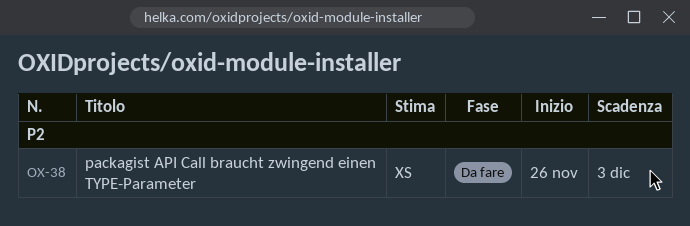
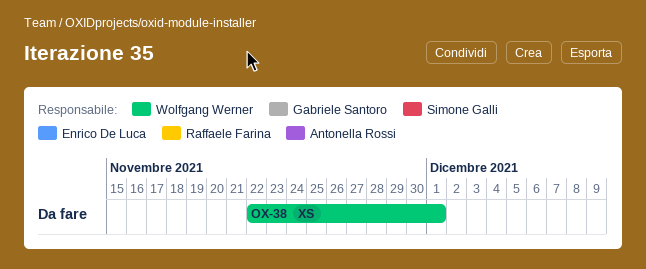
OX-38, start: Nov 26 -> Nov 22
OX-38, due: Dec 3 -> Dec 1

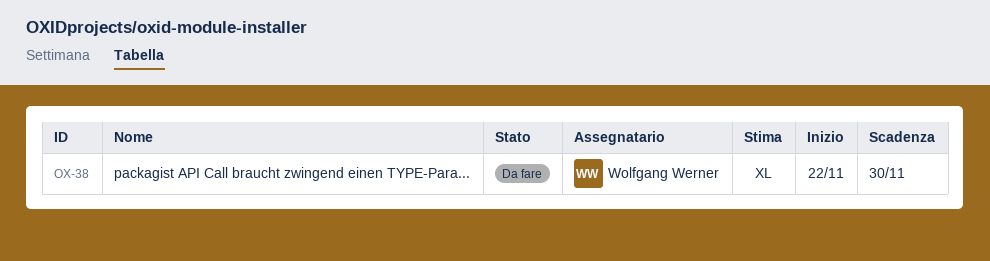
OX-38, estimate: XS -> XL
OX-38, due: Dec 1 -> Nov 30

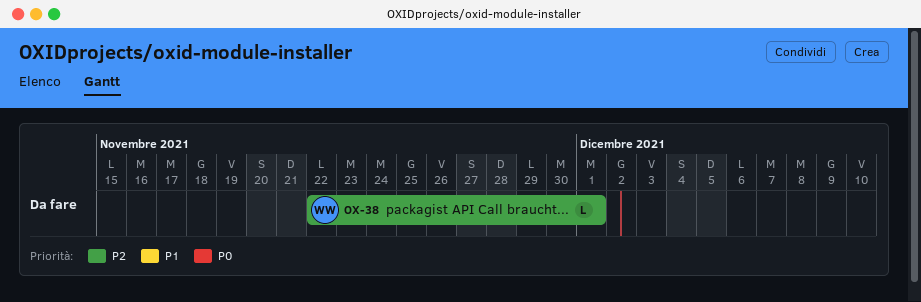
OX-38, estimate: XL -> L
OX-38, due: Nov 30 -> Dec 1

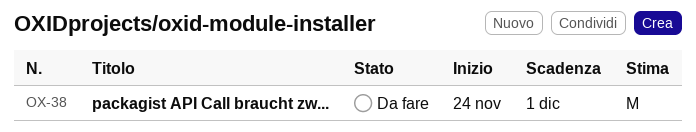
OX-38, estimate: L -> M
OX-38, start: Nov 22 -> Nov 24

